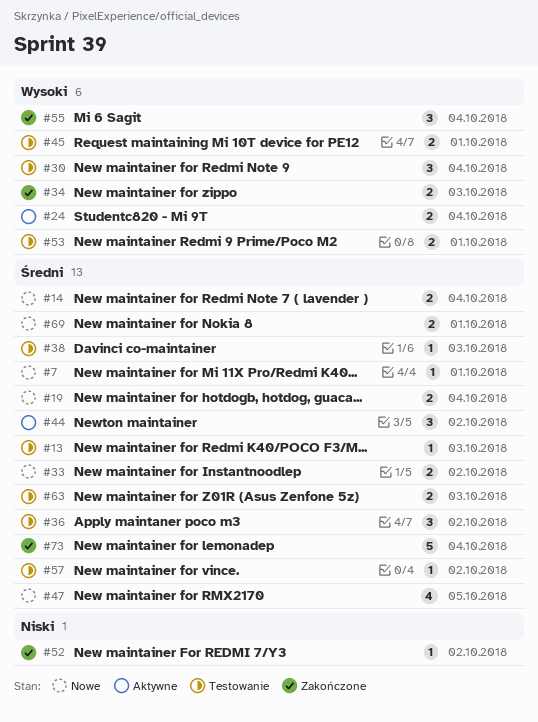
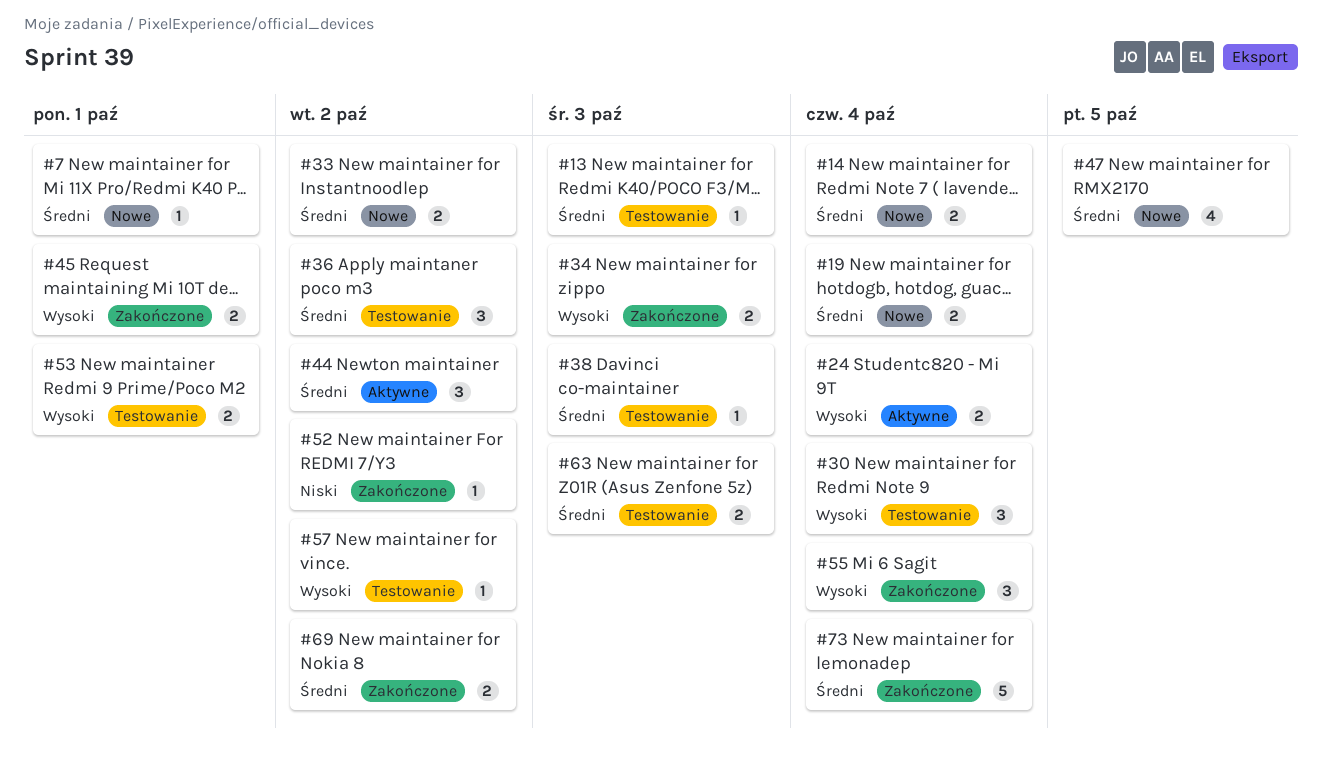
#45, status: Testowanie -> Zakończone
#57, priority: Średni -> Wysoki
#69, status: Nowe -> Zakończone
#69, due: Oct 1 -> Oct 2

